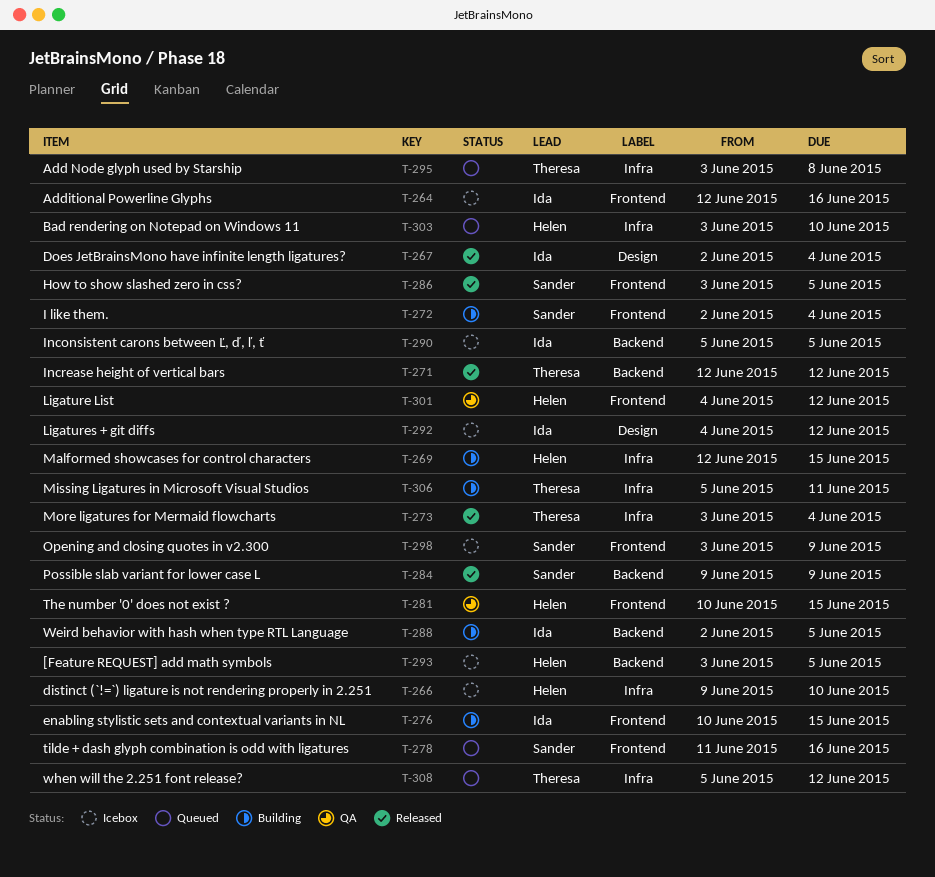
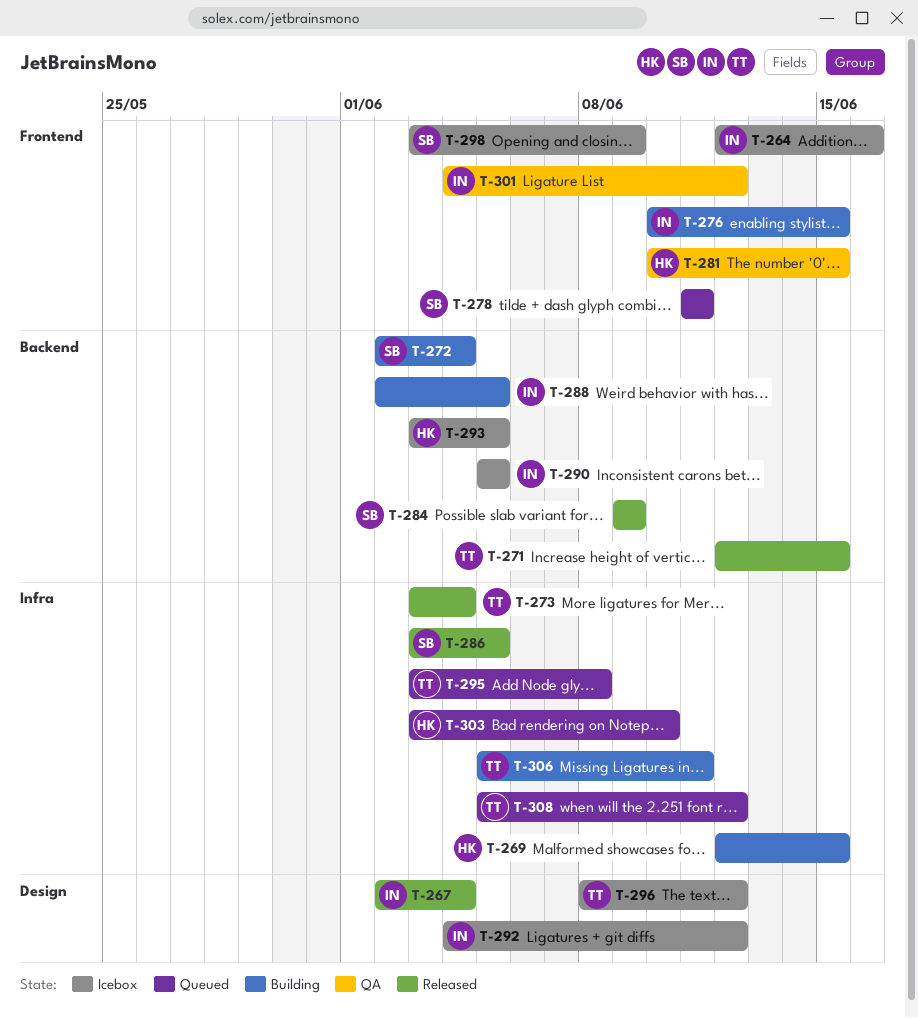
T-266: present -> none
T-271, due: Jun 12 -> Jun 15
T-272, label: Frontend -> Backend
T-278, due: Jun 16 -> Jun 11
T-286, label: Frontend -> Infra
T-296: none -> present
T-301, owner: Helen -> Ida

